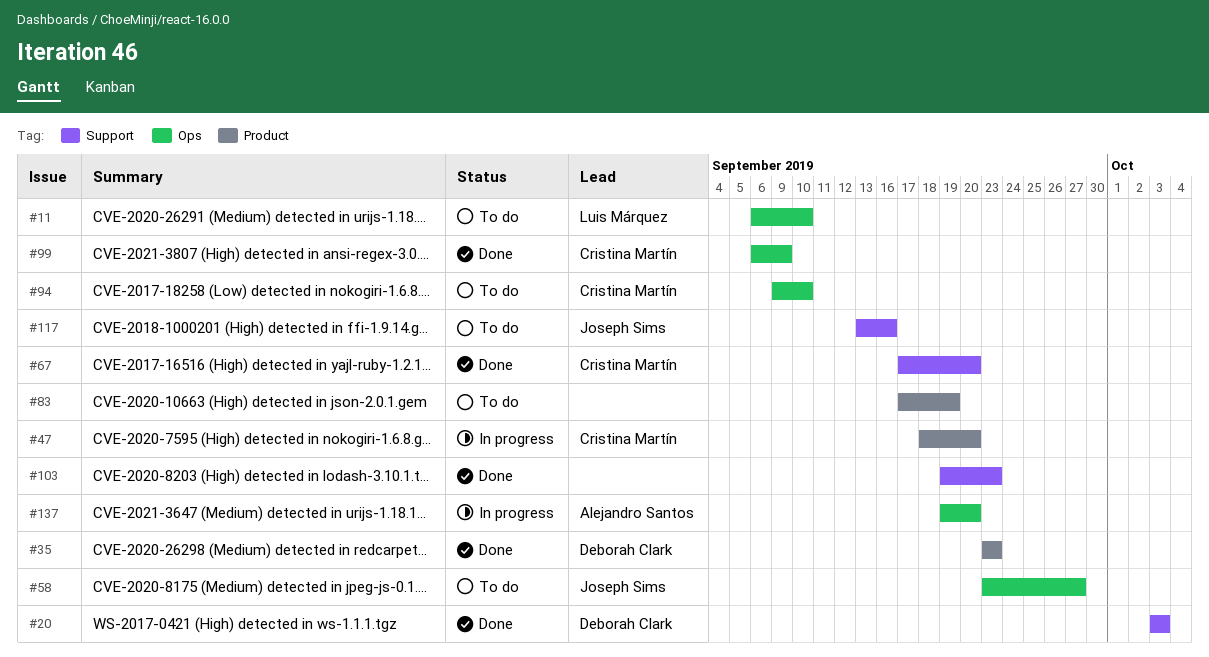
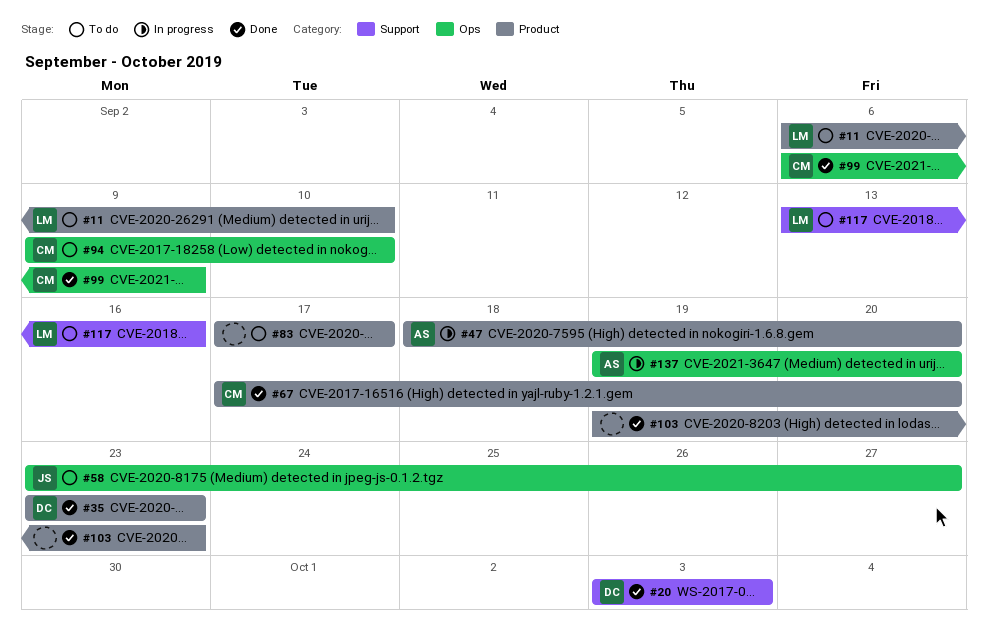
#11, label: Ops -> Product
#47, owner: Cristina Martín -> Alejandro Santos
#67, label: Support -> Product
#83, due: Sep 19 -> Sep 17
#103, label: Support -> Product
#117, owner: Joseph Sims -> Luis Márquez

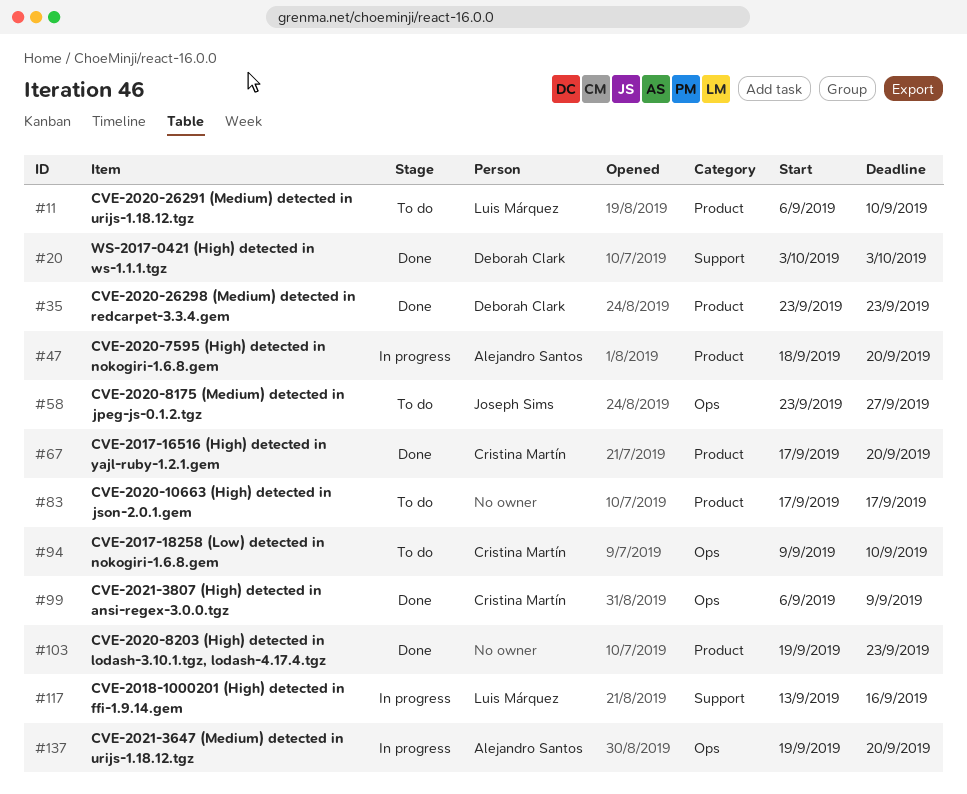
#117, status: To do -> In progress

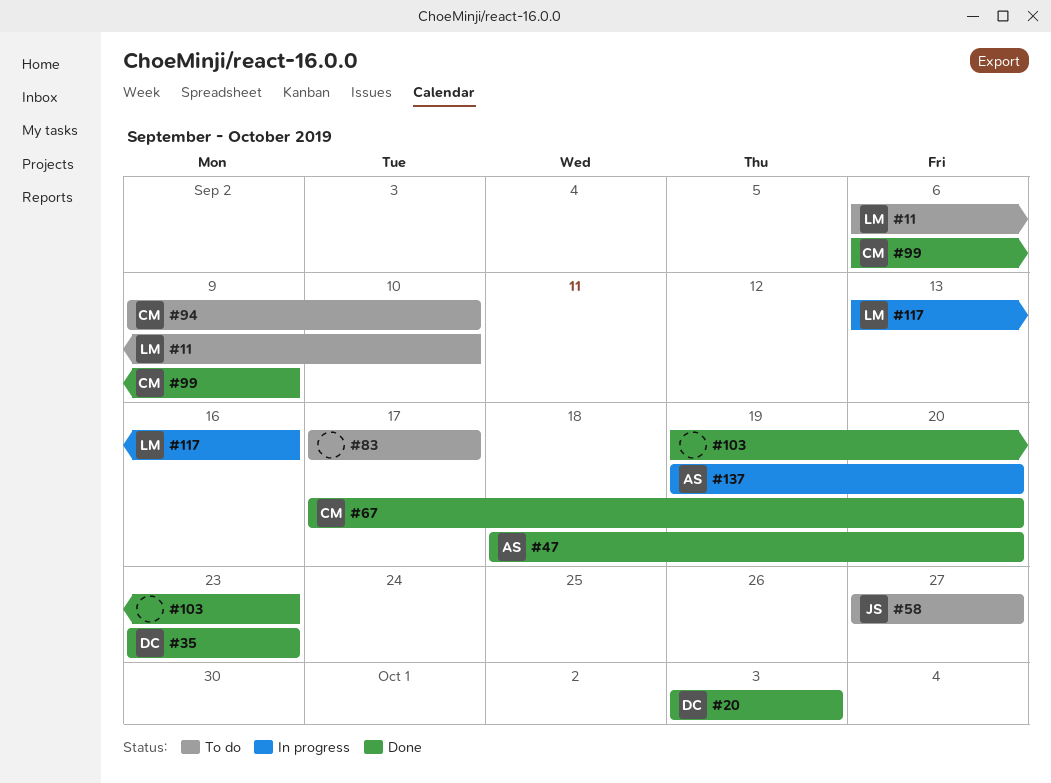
#47, status: In progress -> Done
#58, start: Sep 23 -> Sep 27

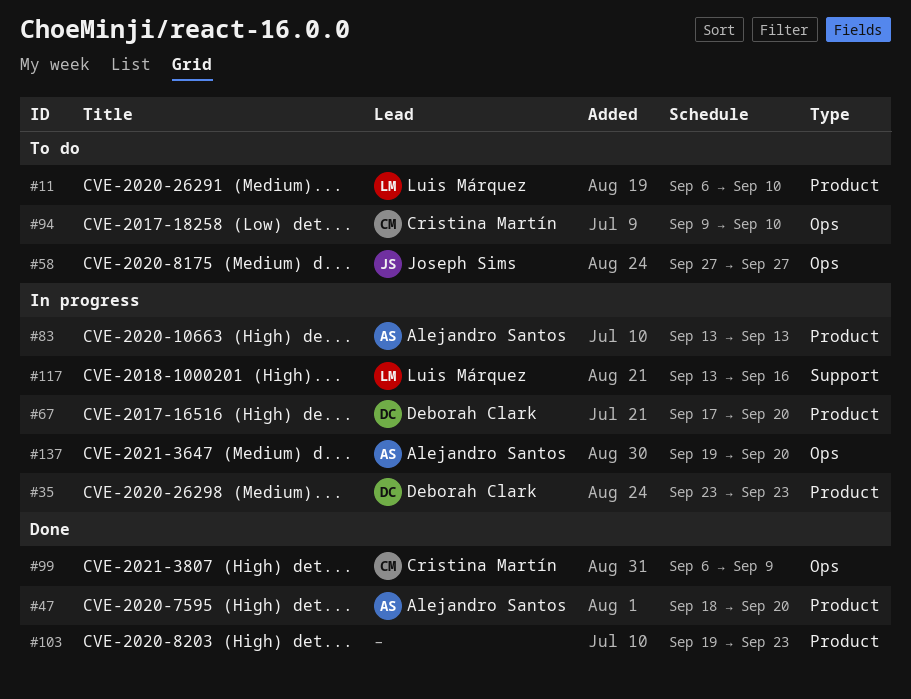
#20: present -> none
#35, status: Done -> In progress
#67, status: Done -> In progress
#67, owner: Cristina Martín -> Deborah Clark
#83, status: To do -> In progress
#83, owner: none -> Alejandro Santos
#83, start: Sep 17 -> Sep 13
#83, due: Sep 17 -> Sep 13

